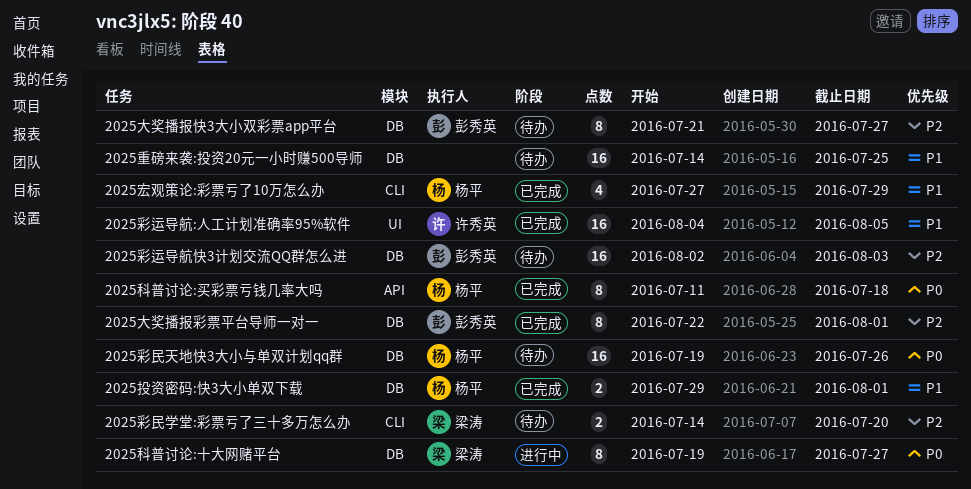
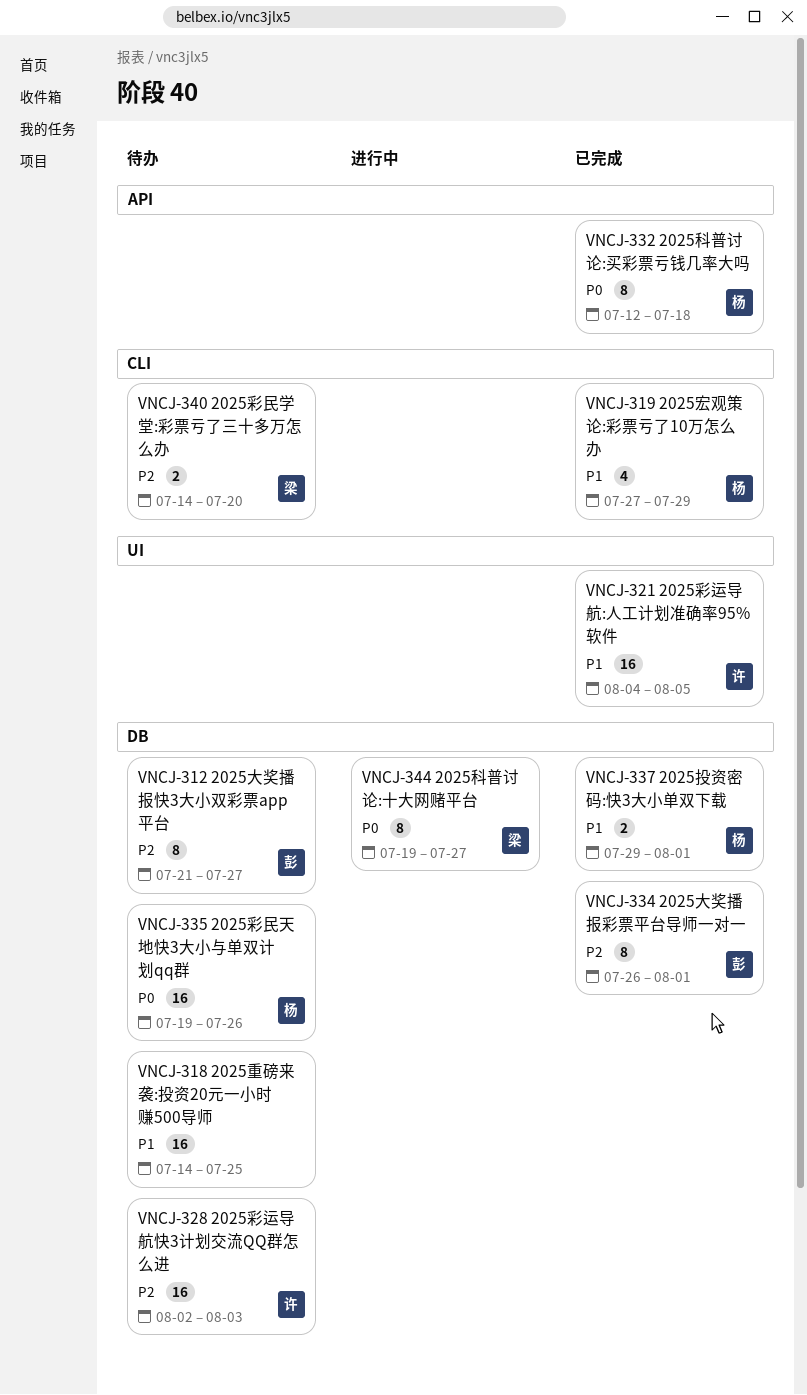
2025大奖播报彩票平台导师一对一, start: Jul 22 -> Jul 26
2025彩运导航快3计划交流QQ群怎么进, owner: 彭秀英 -> 许秀英
2025科普讨论:买彩票亏钱几率大吗, start: Jul 11 -> Jul 12

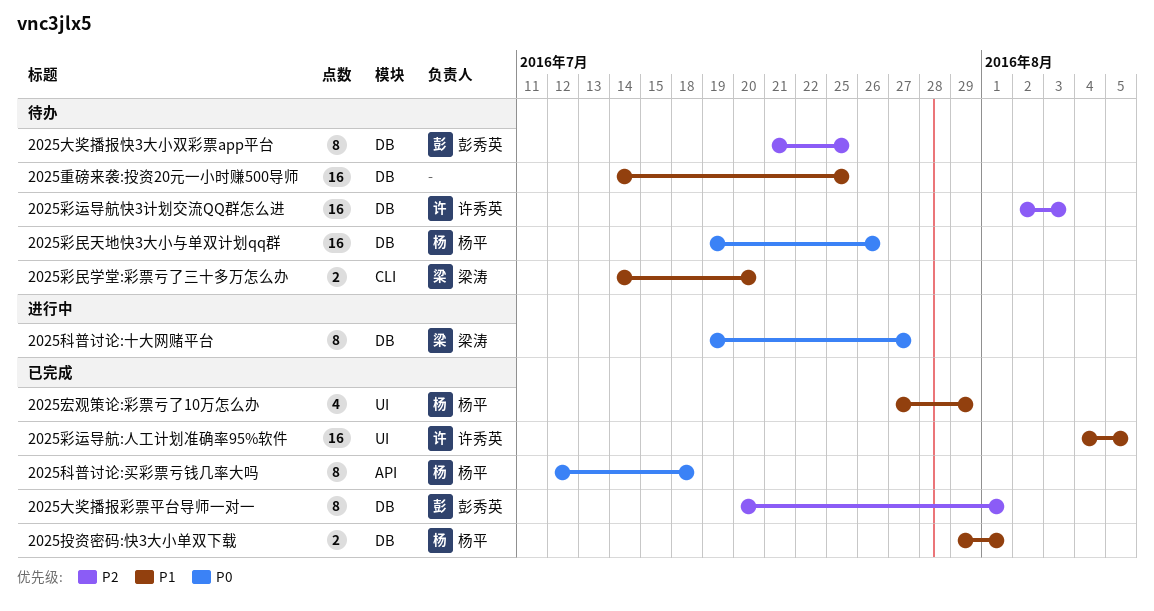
2025大奖播报彩票平台导师一对一, start: Jul 26 -> Jul 20
2025大奖播报快3大小双彩票app平台, due: Jul 27 -> Jul 25
2025宏观策论:彩票亏了10万怎么办, label: CLI -> UI
2025彩民学堂:彩票亏了三十多万怎么办, priority: P2 -> P1

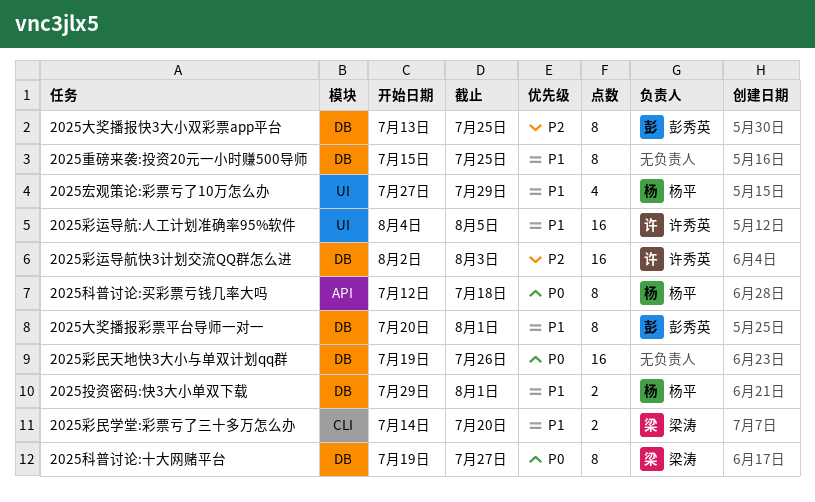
2025大奖播报彩票平台导师一对一, priority: P2 -> P1
2025大奖播报快3大小双彩票app平台, start: Jul 21 -> Jul 13
2025彩民天地快3大小与单双计划qq群, owner: 杨平 -> none
2025重磅来袭:投资20元一小时赚500导师, estimate: 16 -> 8
2025重磅来袭:投资20元一小时赚500导师, start: Jul 14 -> Jul 15

